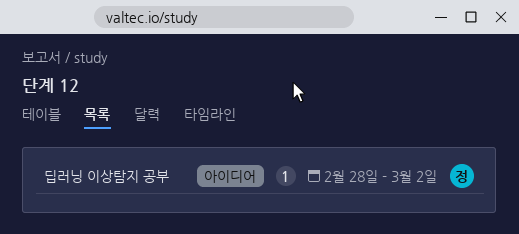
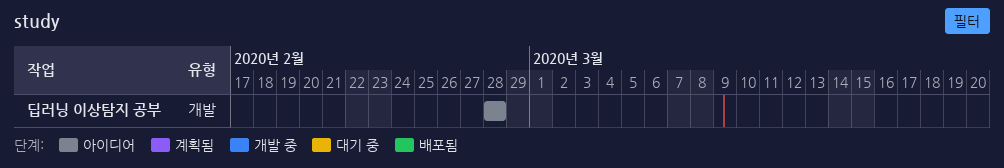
딥러닝 이상탐지 공부, due: Mar 2 -> Feb 28

